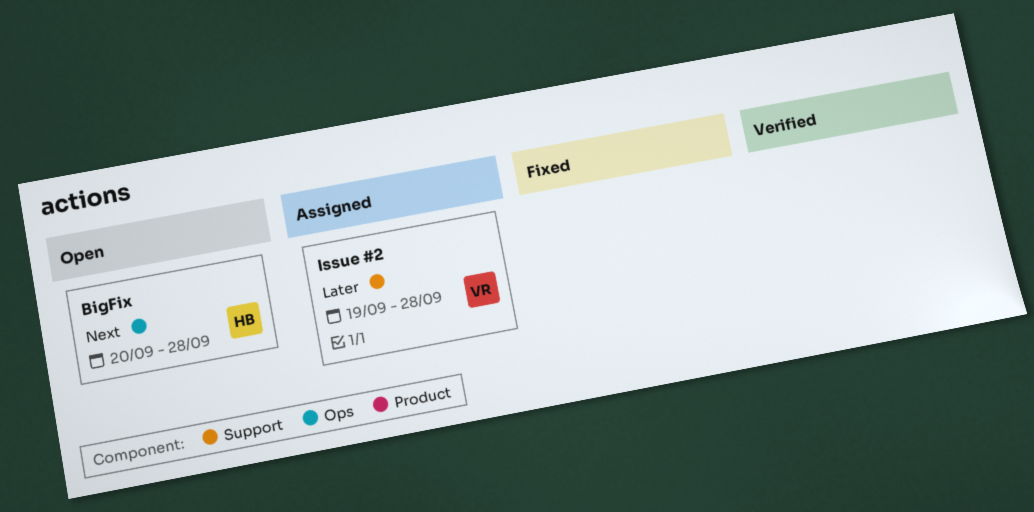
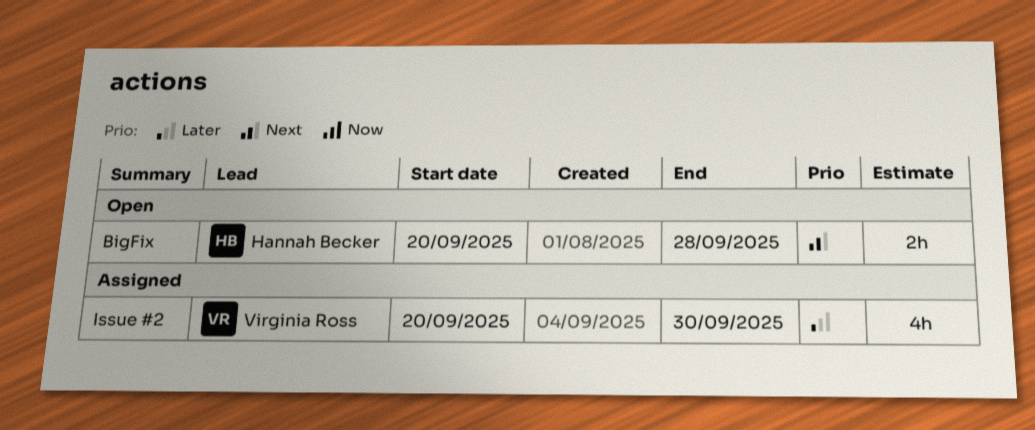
Issue #2, start: Sep 19 -> Sep 20
Issue #2, due: Sep 28 -> Sep 30

